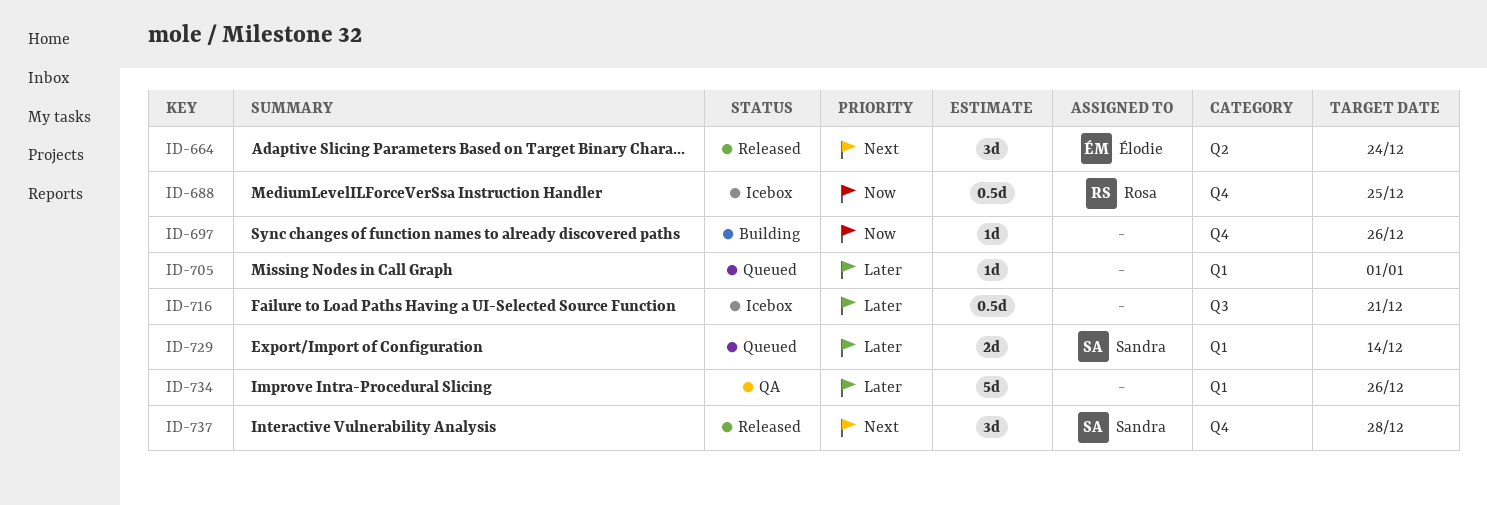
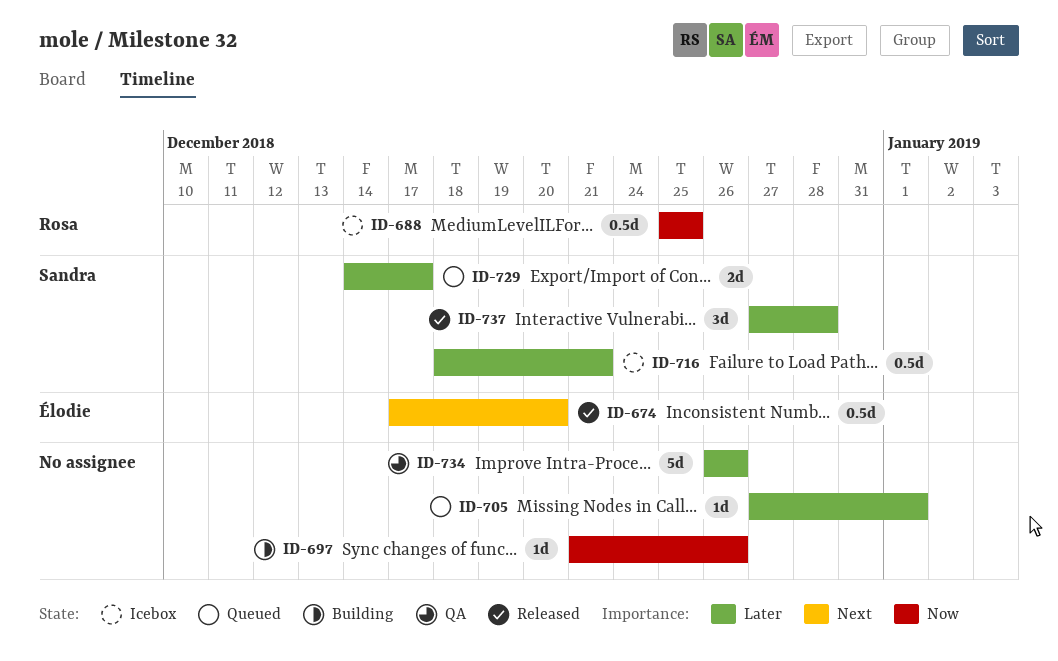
ID-664: present -> none
ID-674: none -> present
ID-716, owner: none -> Sandra
ID-729, due: Dec 14 -> Dec 17
ID-737, priority: Next -> Later

